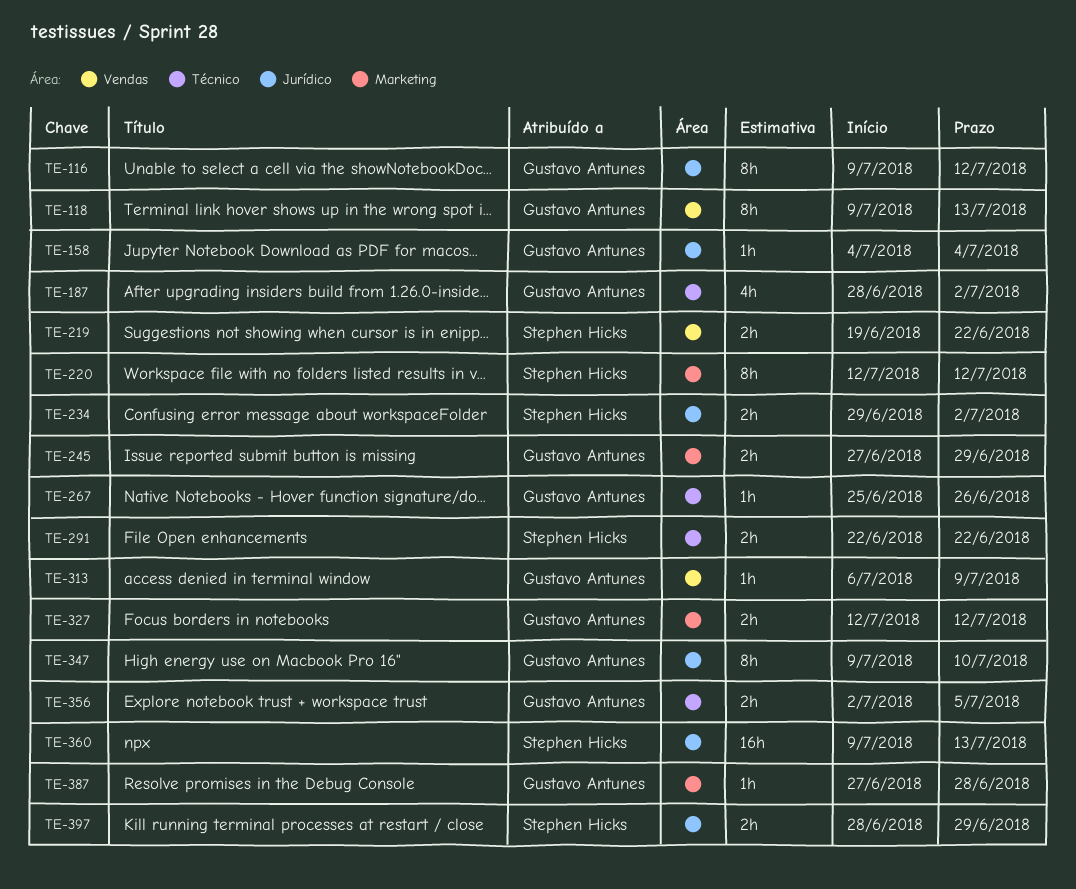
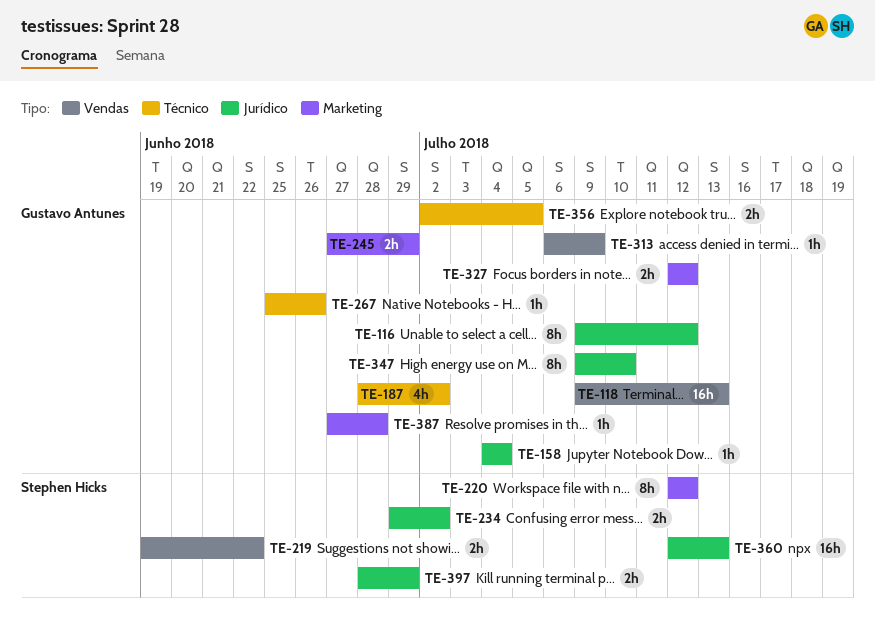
TE-118, estimate: 8h -> 16h
TE-291: present -> none
TE-360, start: Jul 9 -> Jul 12

